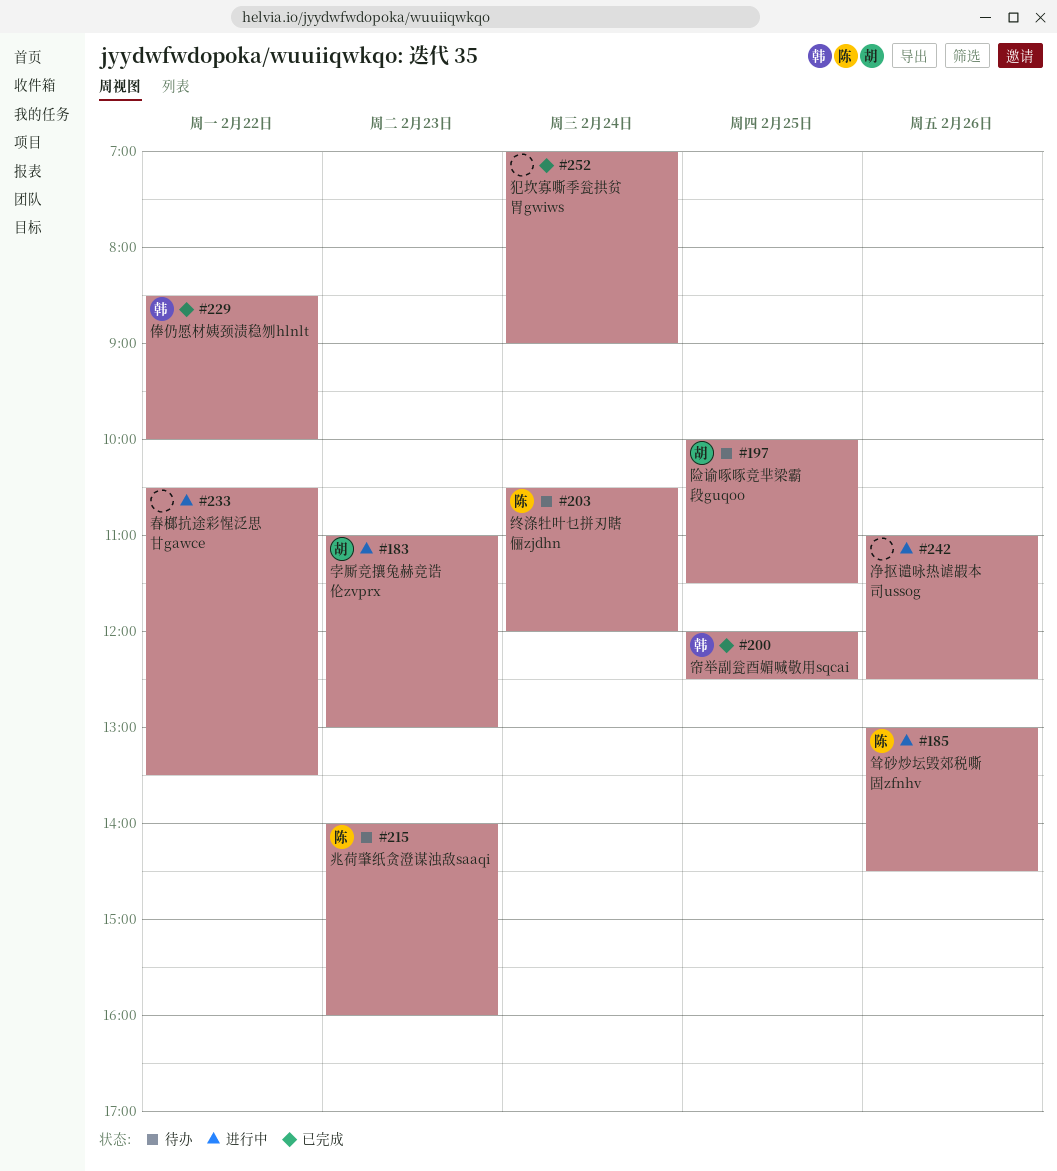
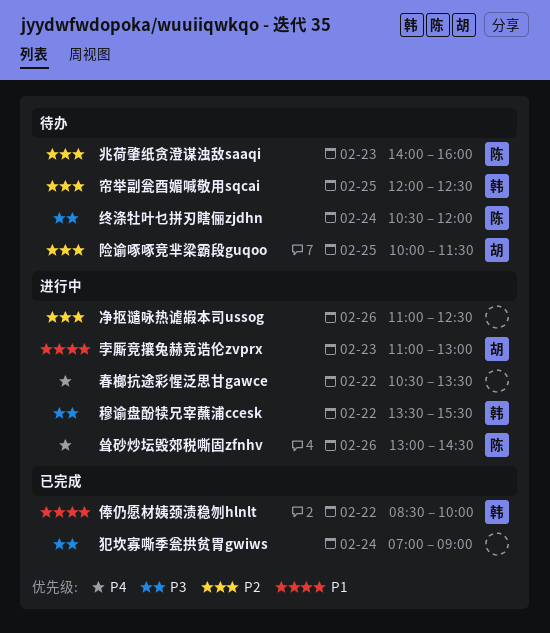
帘举副瓮酉媚喊敬用sqcai, status: 已完成 -> 待办
穆谕盘酚犊兄宰蘸浦ccesk: none -> present

